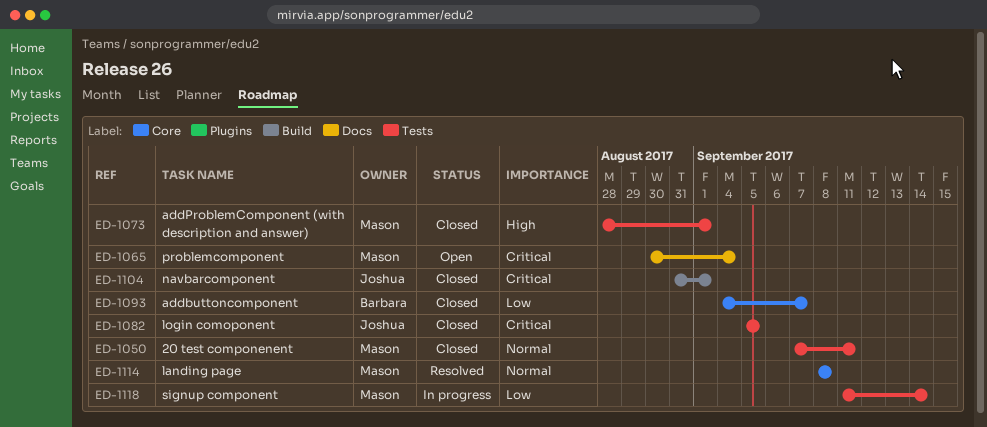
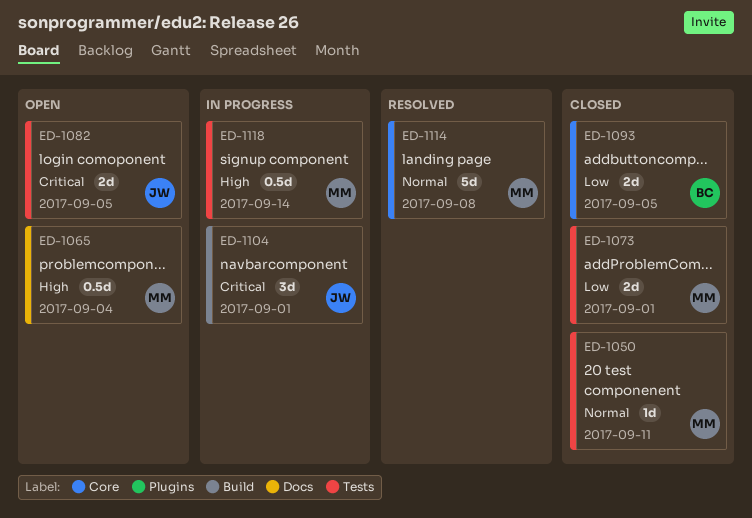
ED-1065, priority: Critical -> High
ED-1073, priority: High -> Low
ED-1082, status: Closed -> Open
ED-1093, due: Sep 7 -> Sep 5
ED-1104, status: Closed -> In progress
ED-1118, priority: Low -> High

